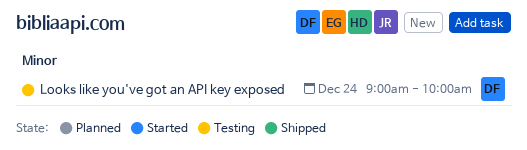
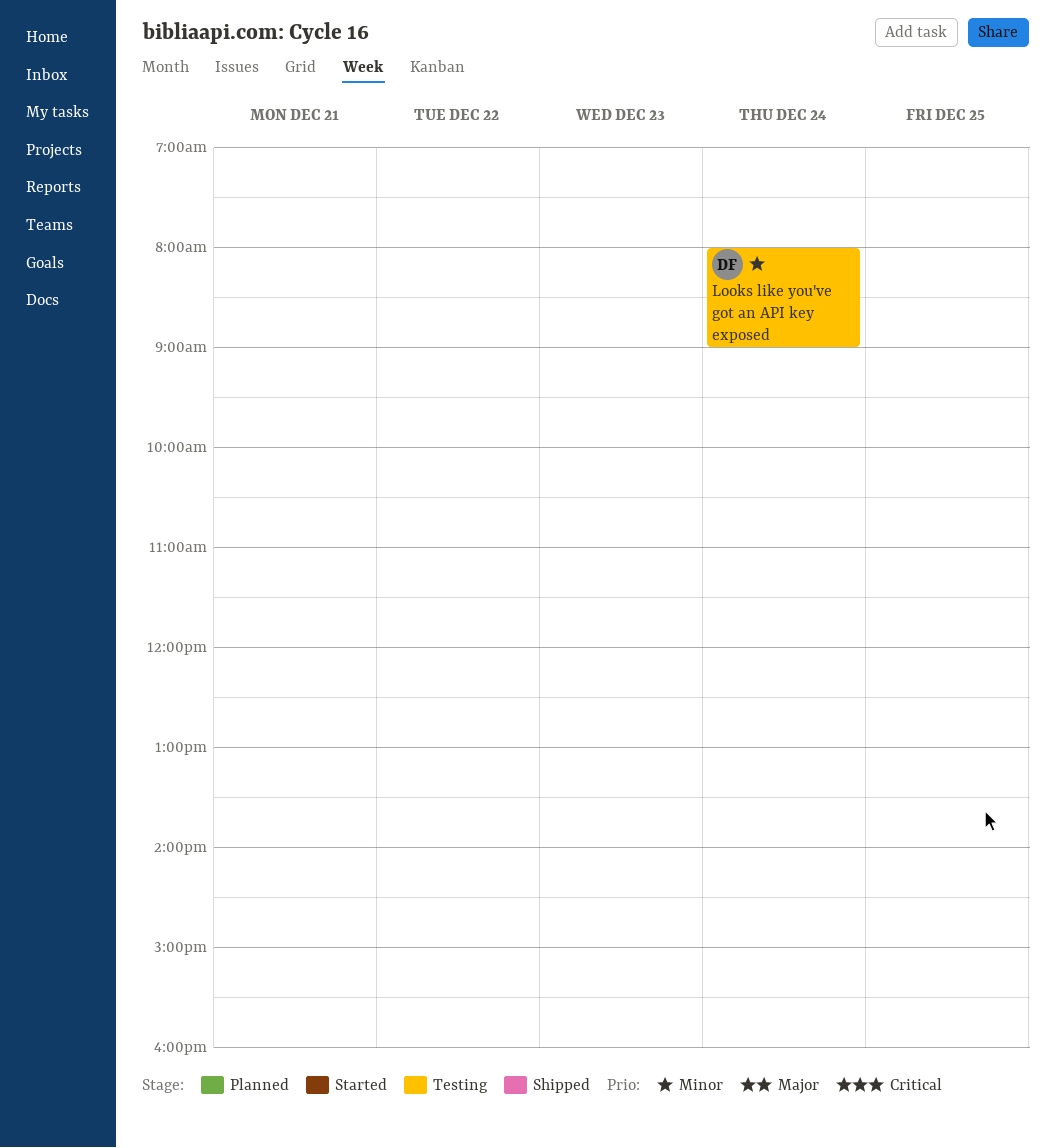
Looks like you've got an API key exposed, begins: 09:00 -> 08:00
Looks like you've got an API key exposed, ends: 10:00 -> 09:00

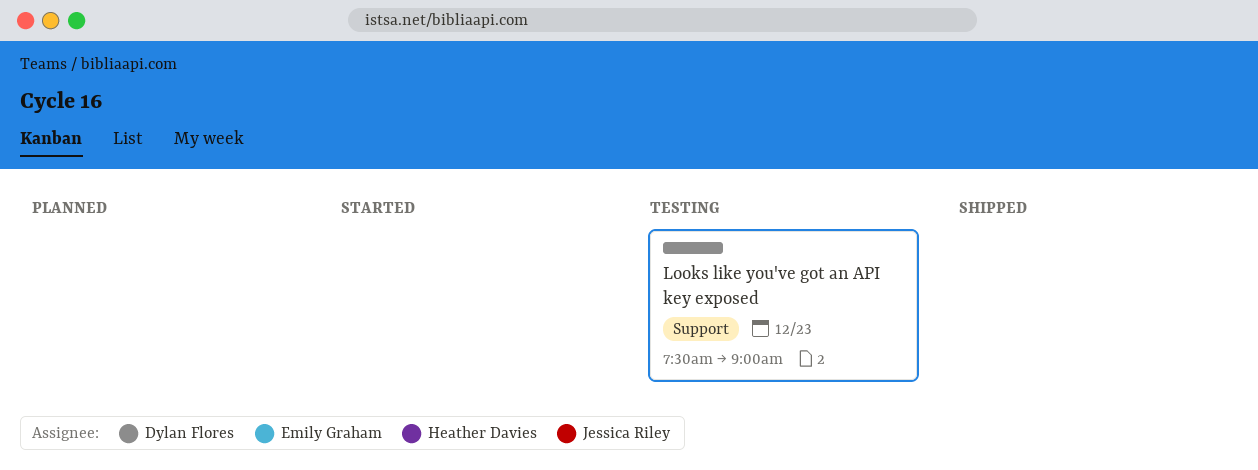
Looks like you've got an API key exposed, day: Dec 24 -> Dec 23
Looks like you've got an API key exposed, begins: 08:00 -> 07:30

